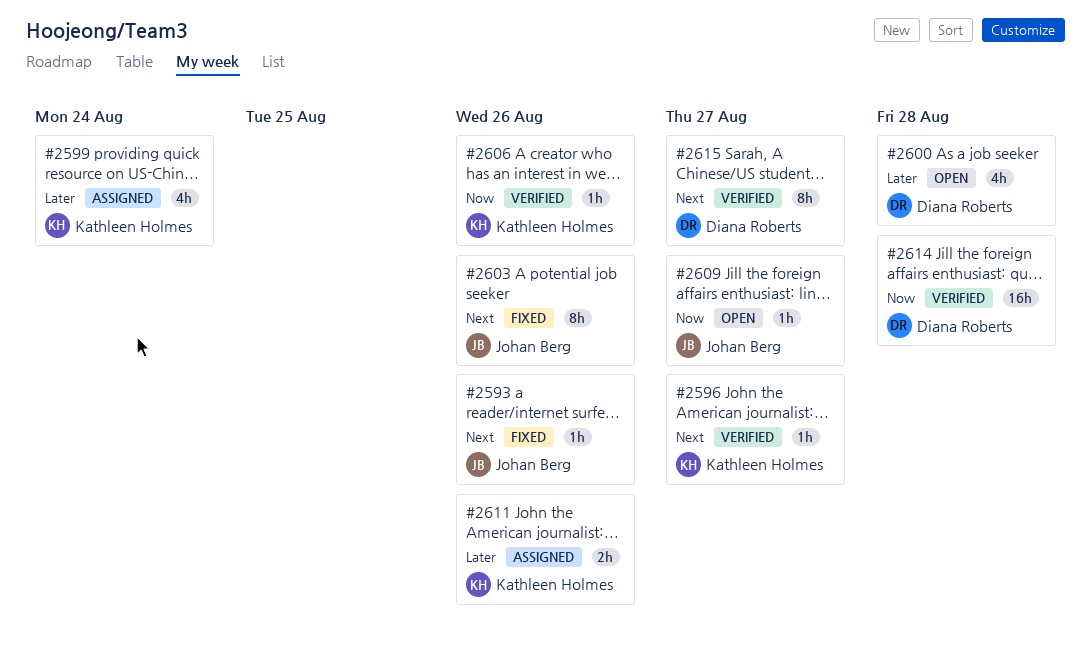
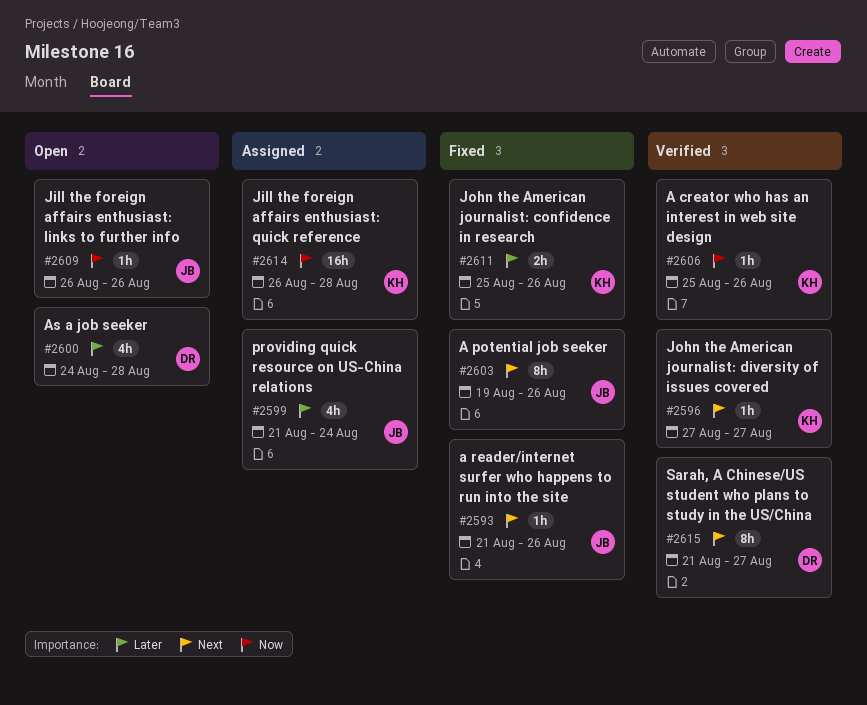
#2599, owner: Kathleen Holmes -> Johan Berg
#2609, due: Aug 27 -> Aug 26
#2611, status: Assigned -> Fixed
#2614, status: Verified -> Assigned
#2614, owner: Diana Roberts -> Kathleen Holmes

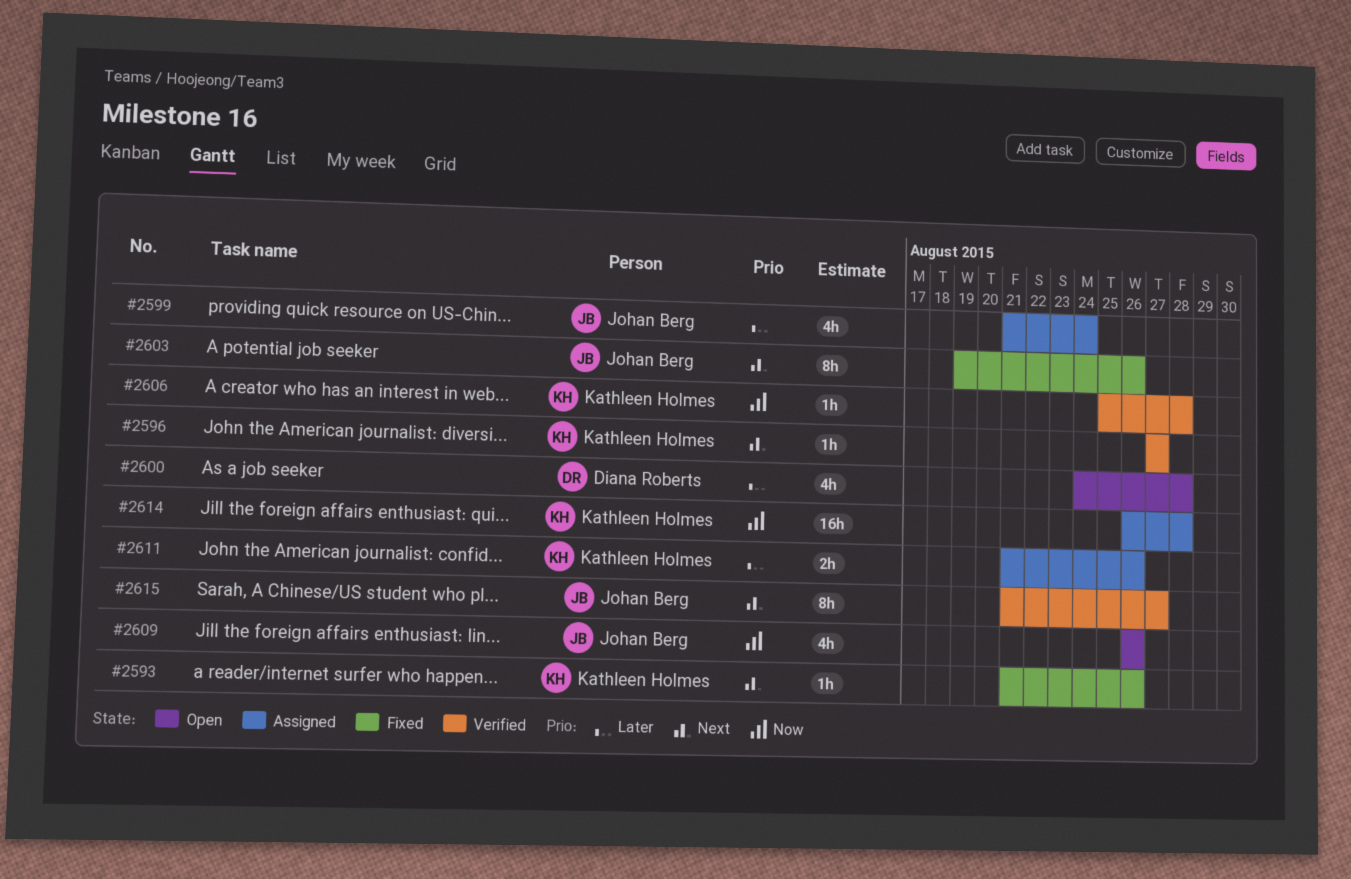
#2593, owner: Johan Berg -> Kathleen Holmes
#2606, due: Aug 26 -> Aug 28
#2609, estimate: 1h -> 4h
#2611, status: Fixed -> Assigned
#2611, start: Aug 25 -> Aug 21
#2615, owner: Diana Roberts -> Johan Berg

